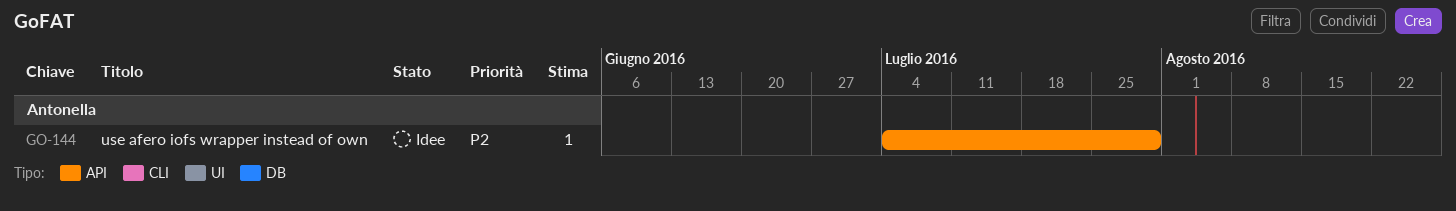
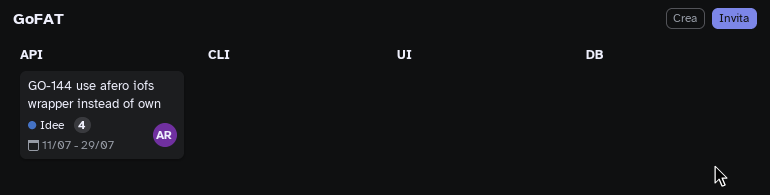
GO-144, estimate: 1 -> 4
GO-144, start: Jul 4 -> Jul 11

